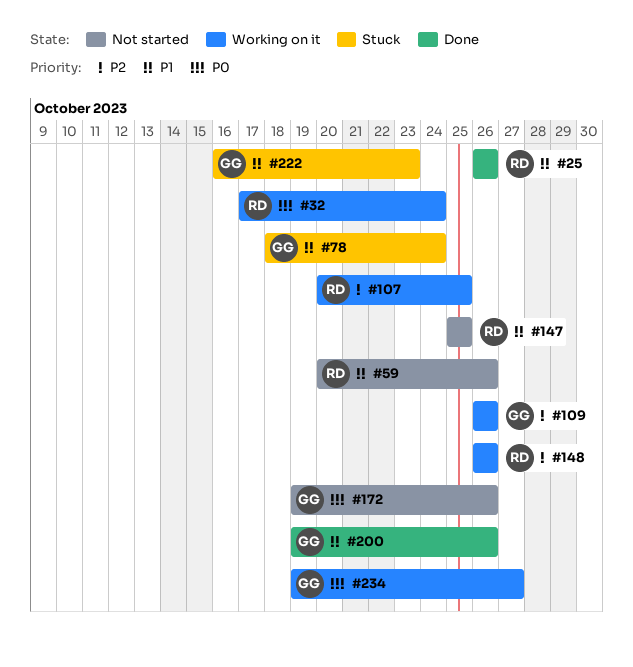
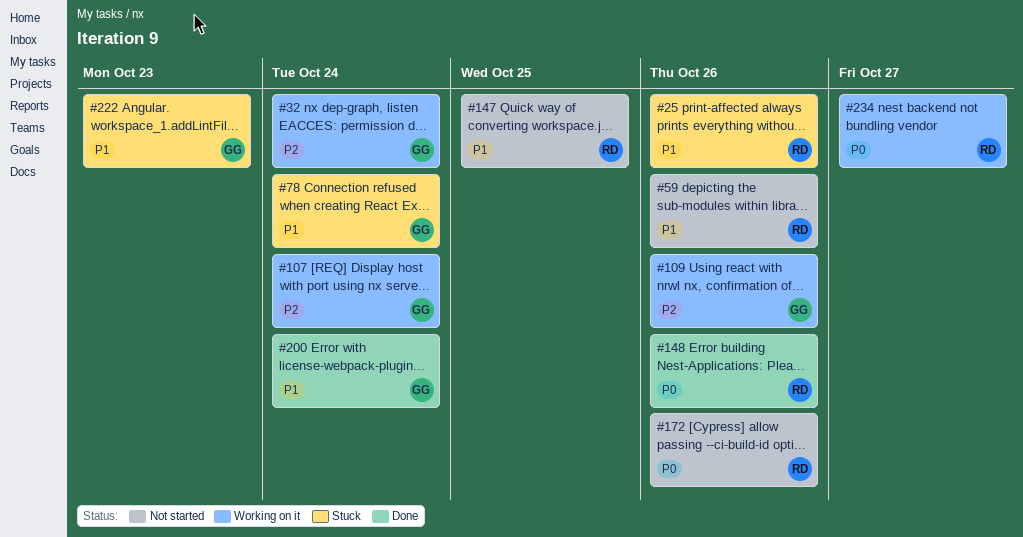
#25, status: Done -> Stuck
#32, owner: RD -> GG
#32, priority: P0 -> P2
#107, owner: RD -> GG
#107, due: Oct 25 -> Oct 24
#148, status: Working on it -> Done
#148, priority: P2 -> P0
#172, owner: GG -> RD
#200, due: Oct 26 -> Oct 24
#234, owner: GG -> RD

